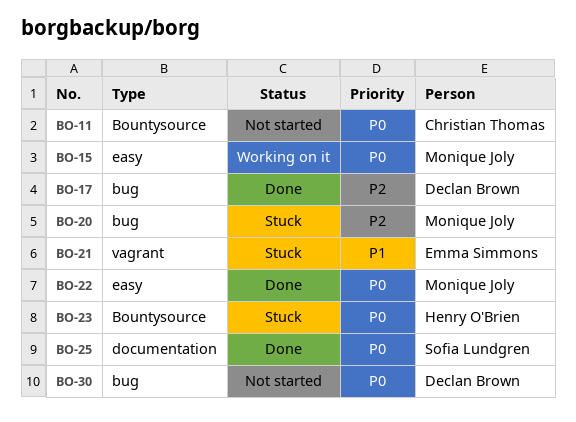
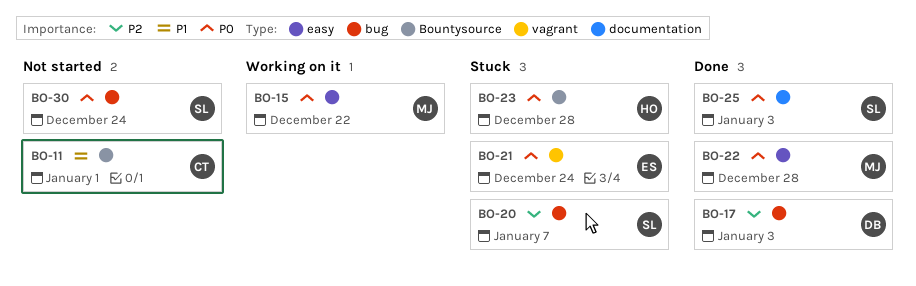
BO-11, priority: P0 -> P1
BO-20, owner: Monique Joly -> Sofia Lundgren
BO-21, priority: P1 -> P0
BO-30, owner: Declan Brown -> Sofia Lundgren

